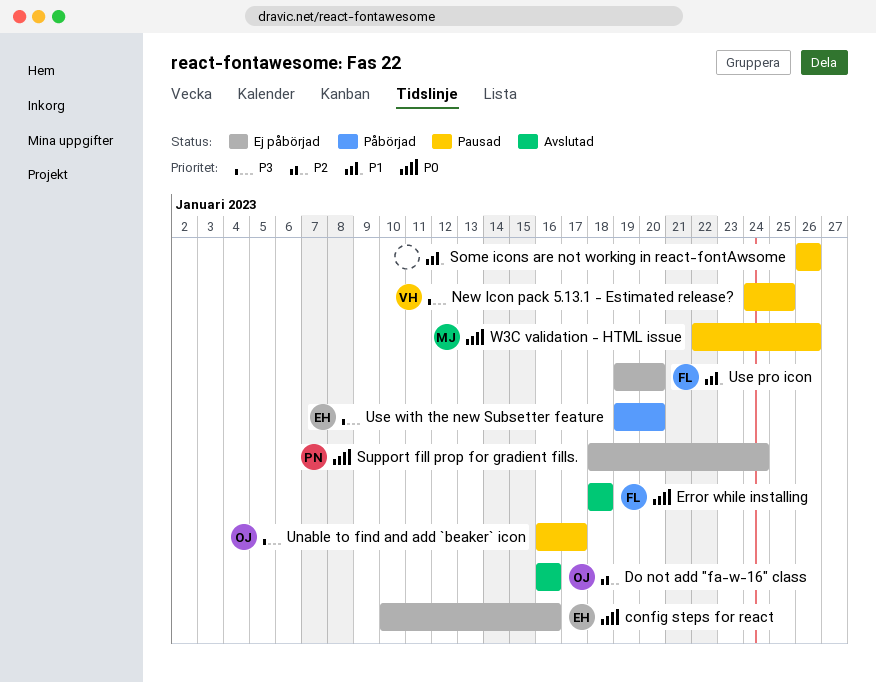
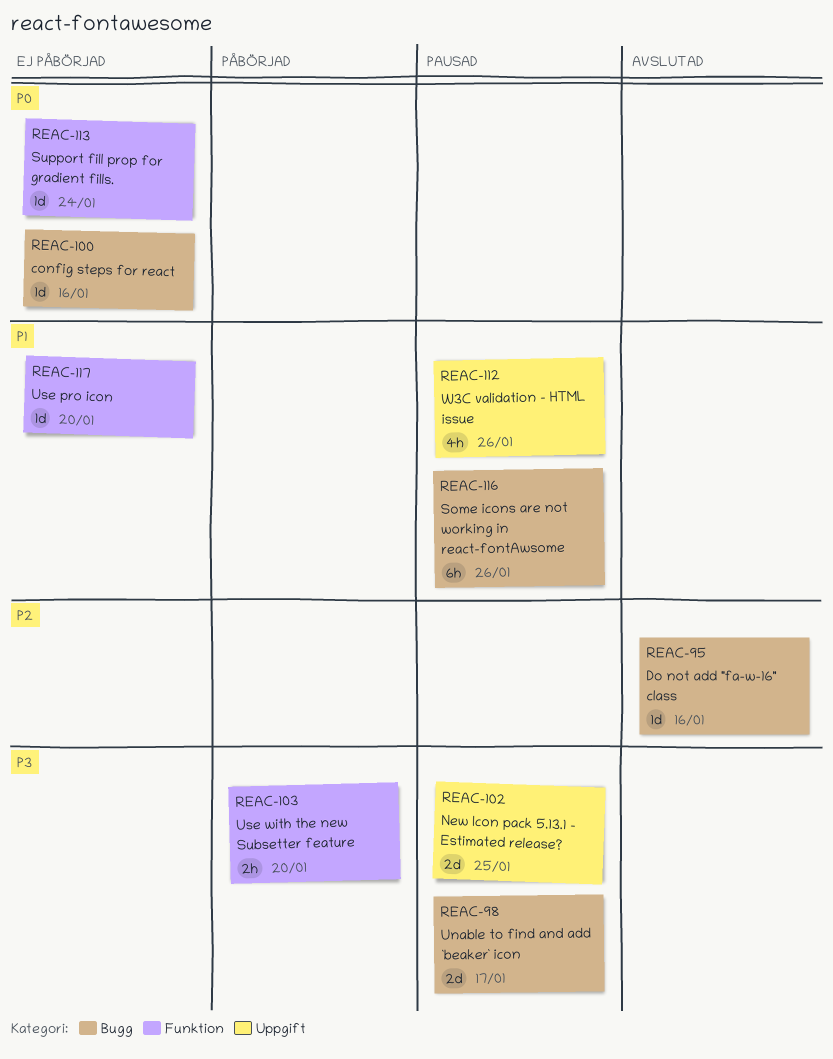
Error while installing: present -> none
W3C validation - HTML issue, priority: P0 -> P1

